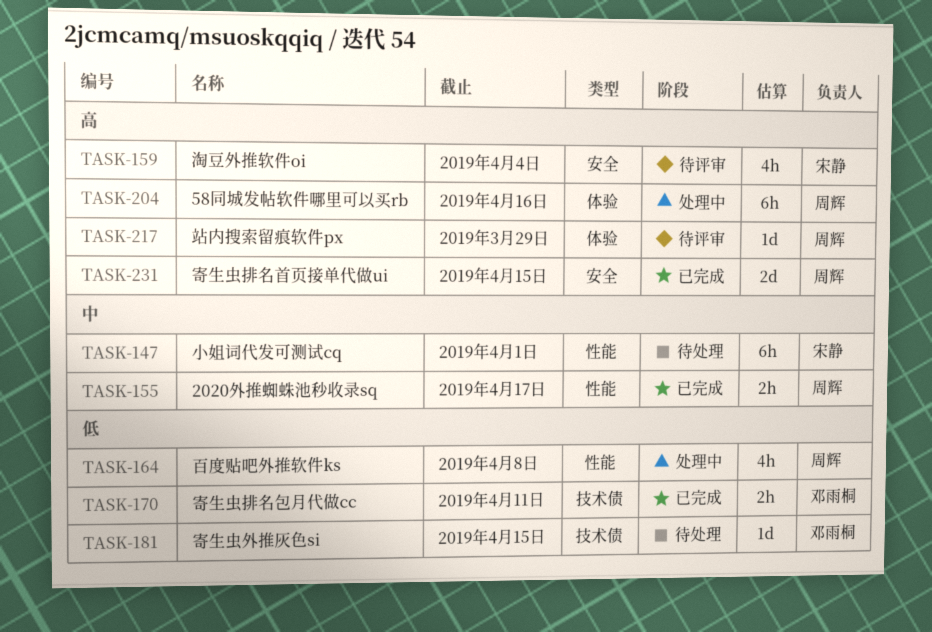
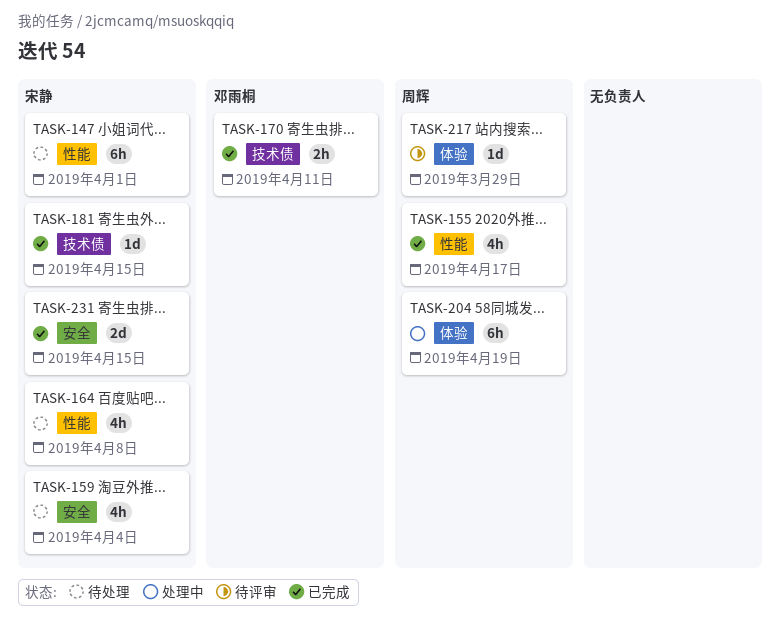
TASK-155, estimate: 2h -> 4h
TASK-159, status: 待评审 -> 待处理
TASK-164, status: 处理中 -> 待处理
TASK-164, owner: 周辉 -> 宋静
TASK-181, status: 待处理 -> 已完成
TASK-181, owner: 邓雨桐 -> 宋静
TASK-204, due: Apr 16 -> Apr 19
TASK-231, owner: 周辉 -> 宋静

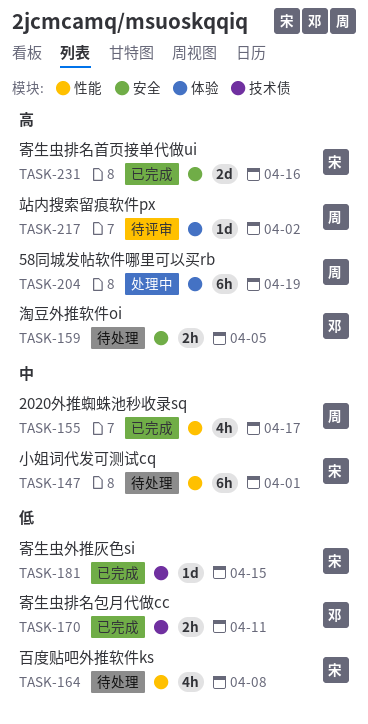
TASK-159, owner: 宋静 -> 邓雨桐
TASK-159, estimate: 4h -> 2h
TASK-159, due: Apr 4 -> Apr 5
TASK-217, due: Mar 29 -> Apr 2
TASK-231, due: Apr 15 -> Apr 16

